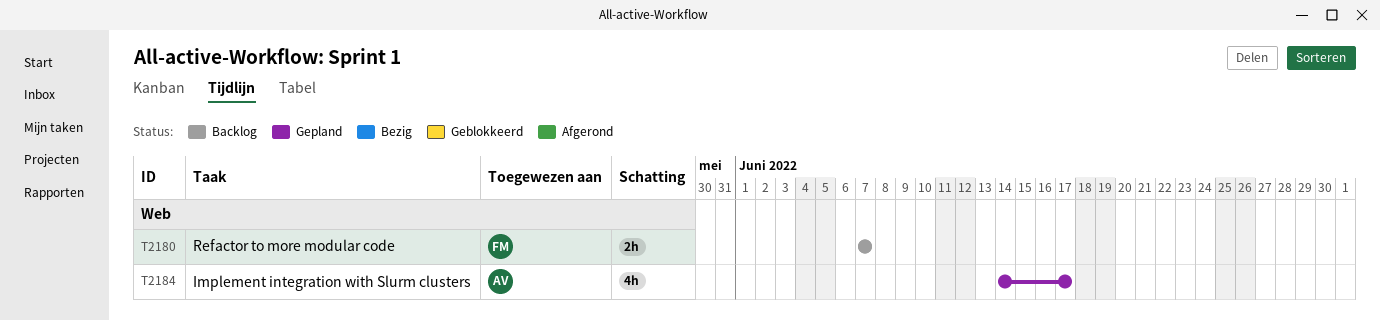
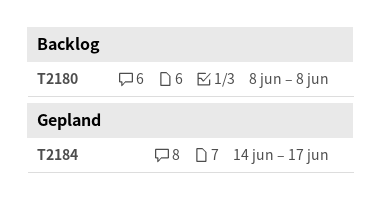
T2180, start: Jun 7 -> Jun 8
T2180, due: Jun 7 -> Jun 8

